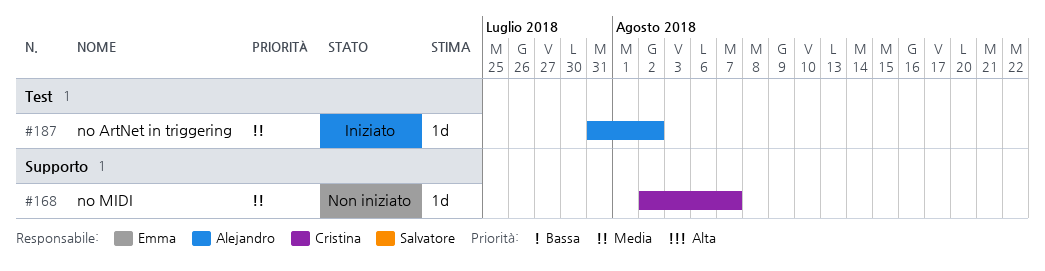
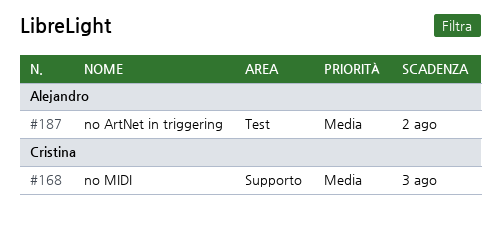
#168, due: Aug 7 -> Aug 3

